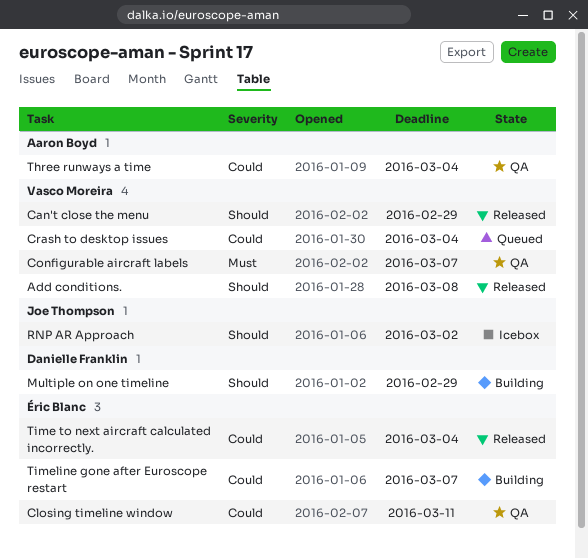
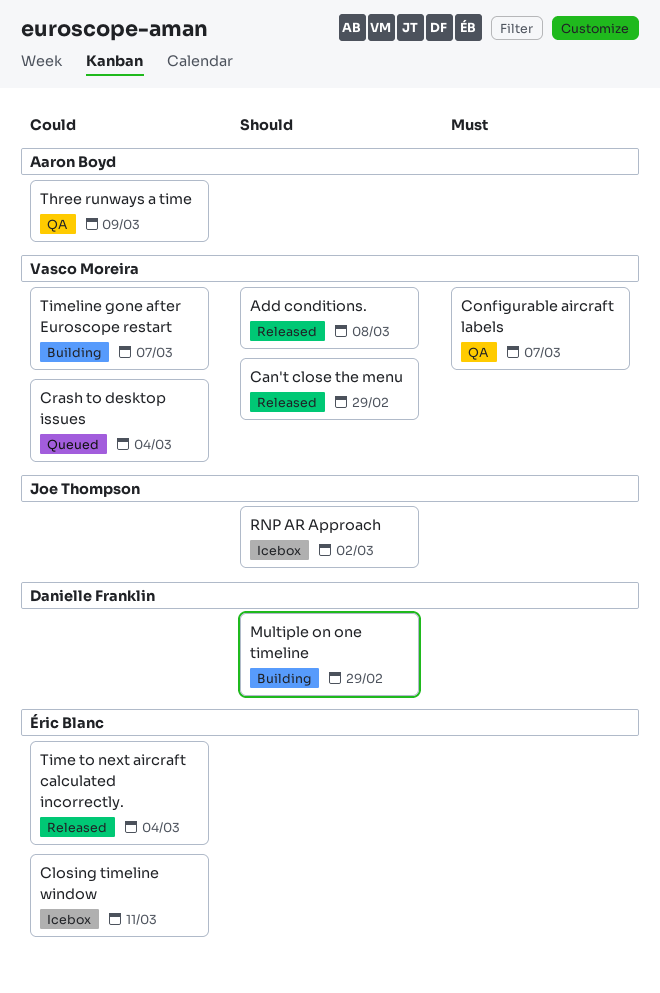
Closing timeline window, status: QA -> Icebox
Three runways a time, due: Mar 4 -> Mar 9
Timeline gone after Euroscope restart, owner: Éric Blanc -> Vasco Moreira

